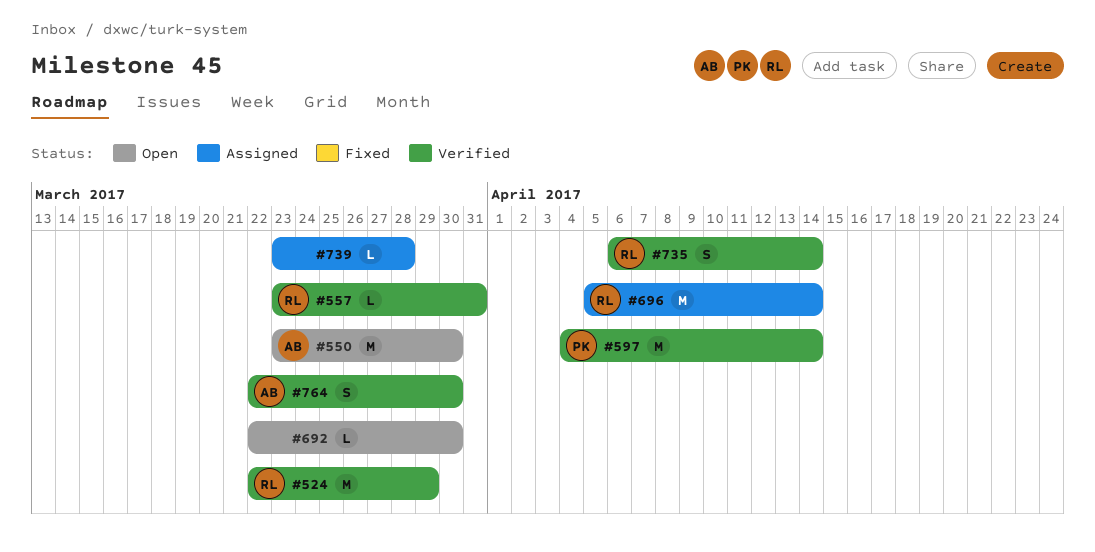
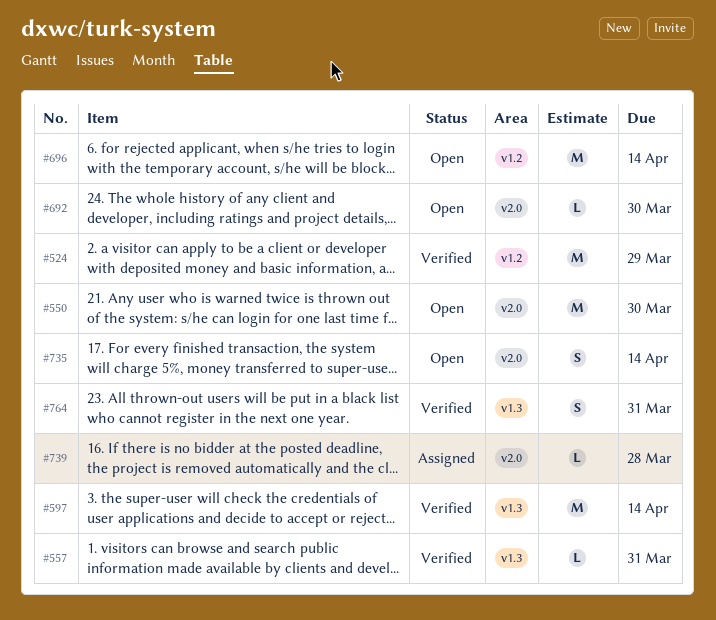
#696, status: Assigned -> Open
#735, status: Verified -> Open
#764, due: Mar 30 -> Mar 31

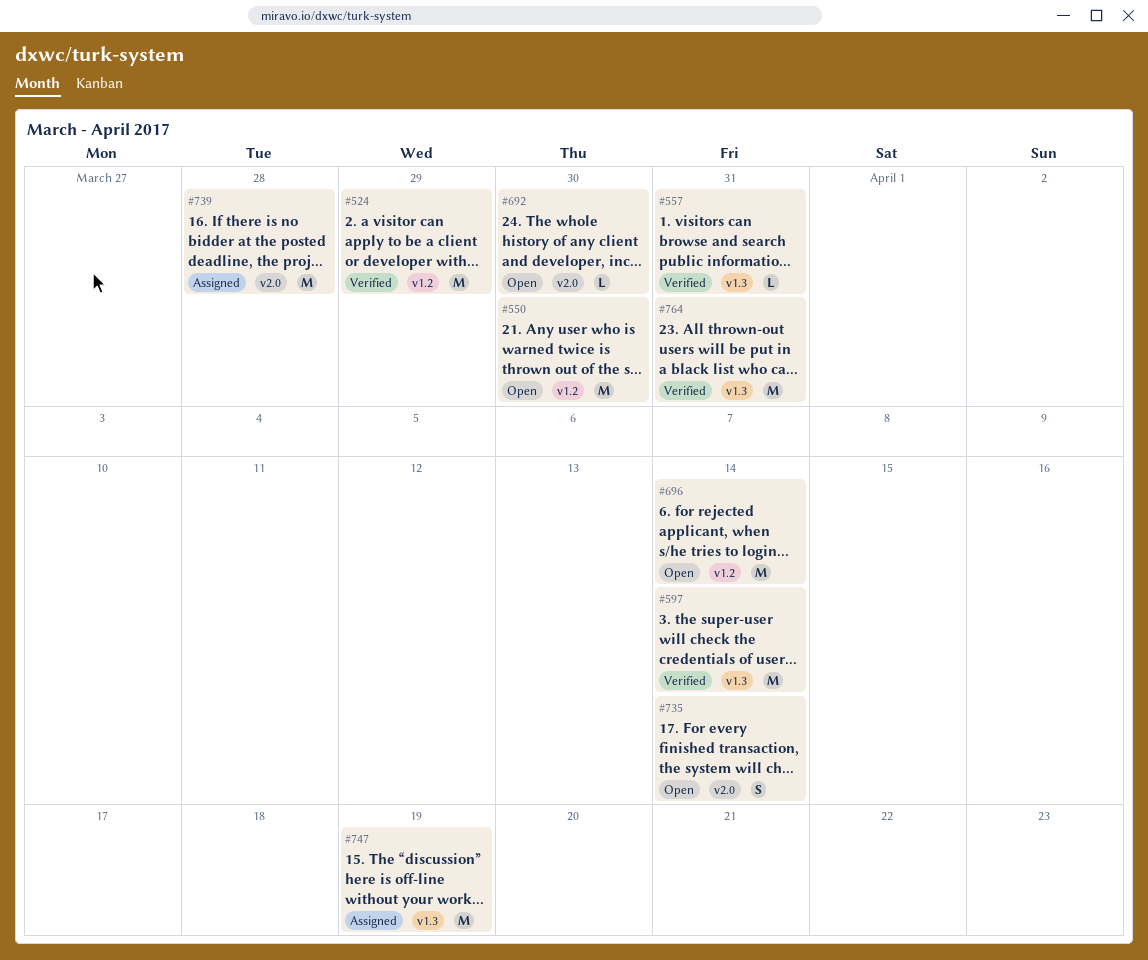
#550, label: v2.0 -> v1.2
#739, estimate: L -> M
#747: none -> present
#764, estimate: S -> M

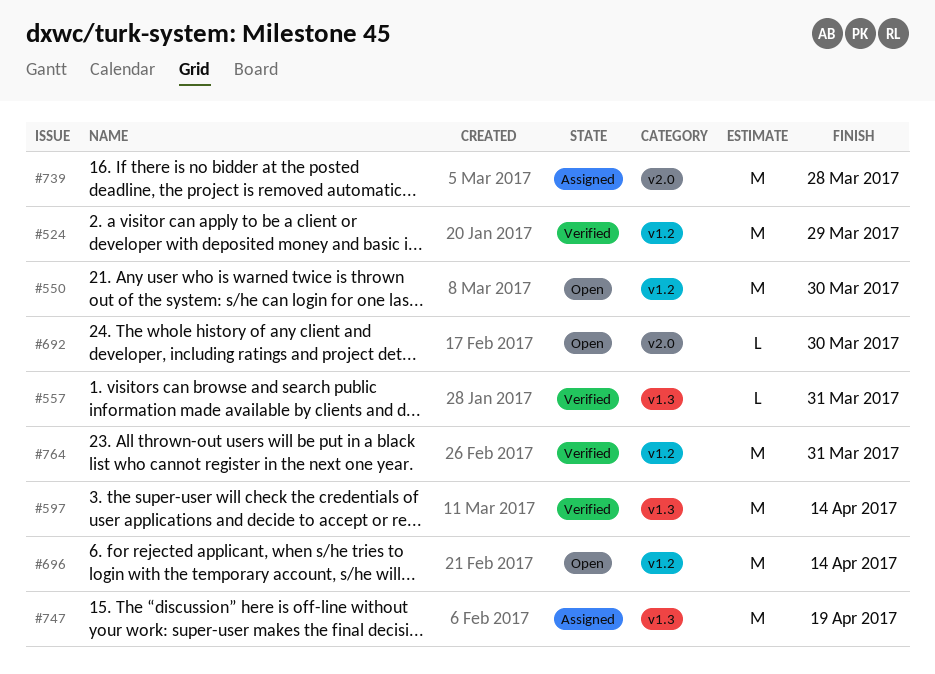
#735: present -> none
#764, label: v1.3 -> v1.2

